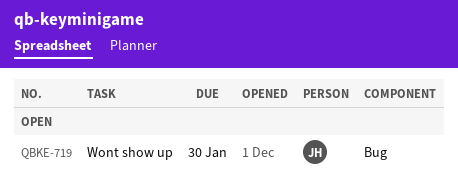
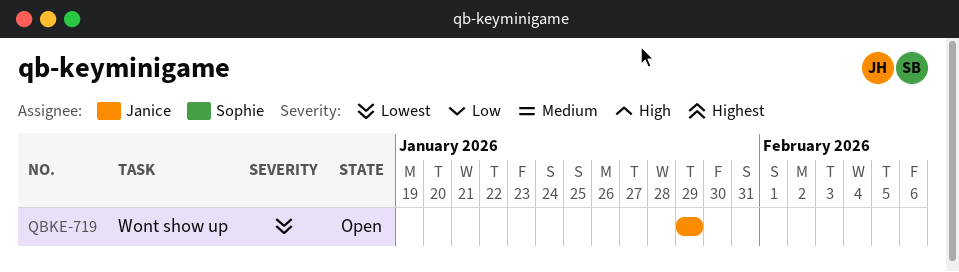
QBKE-719, due: Jan 30 -> Jan 29

